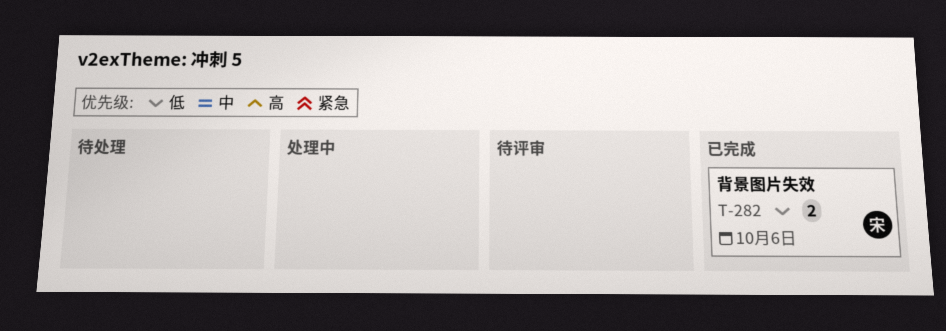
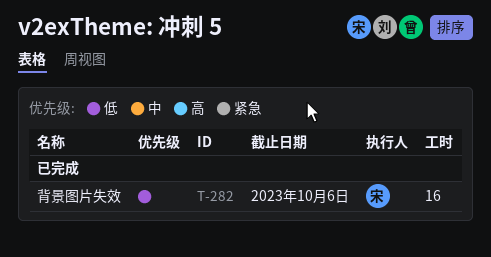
T-282, estimate: 2 -> 16

